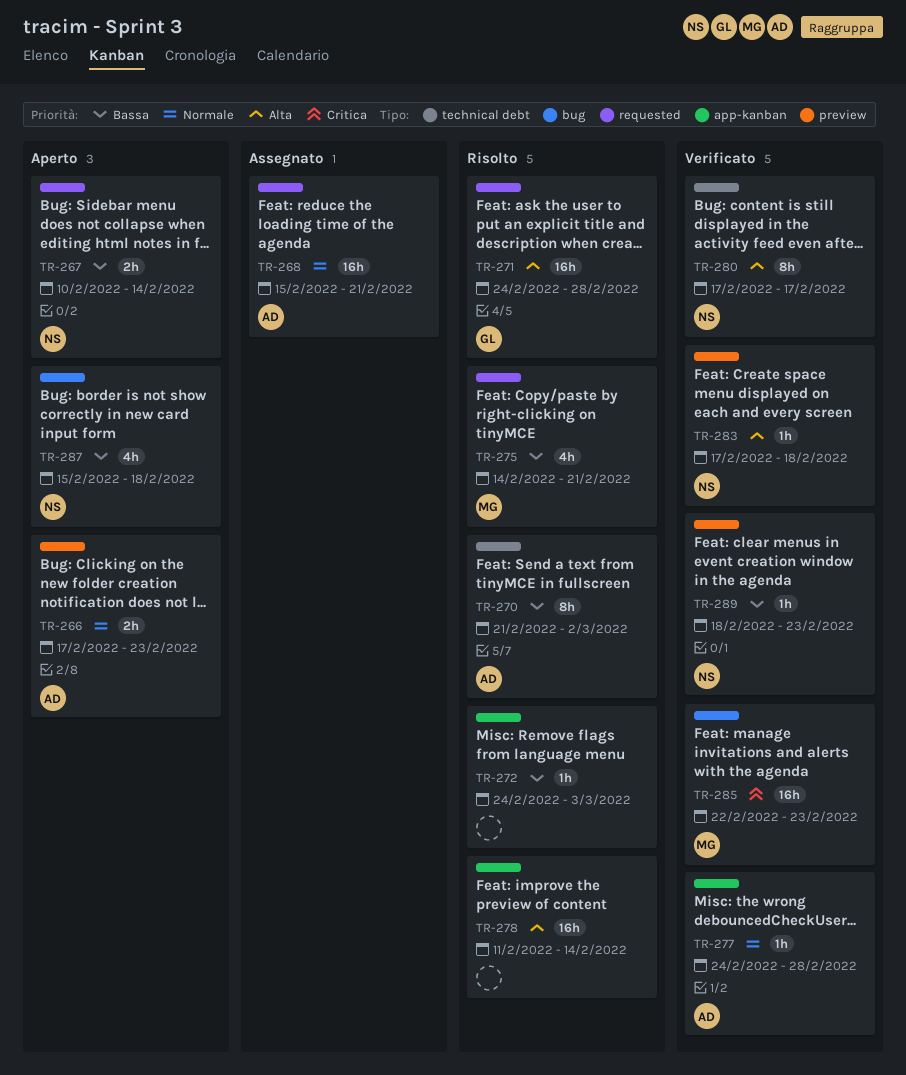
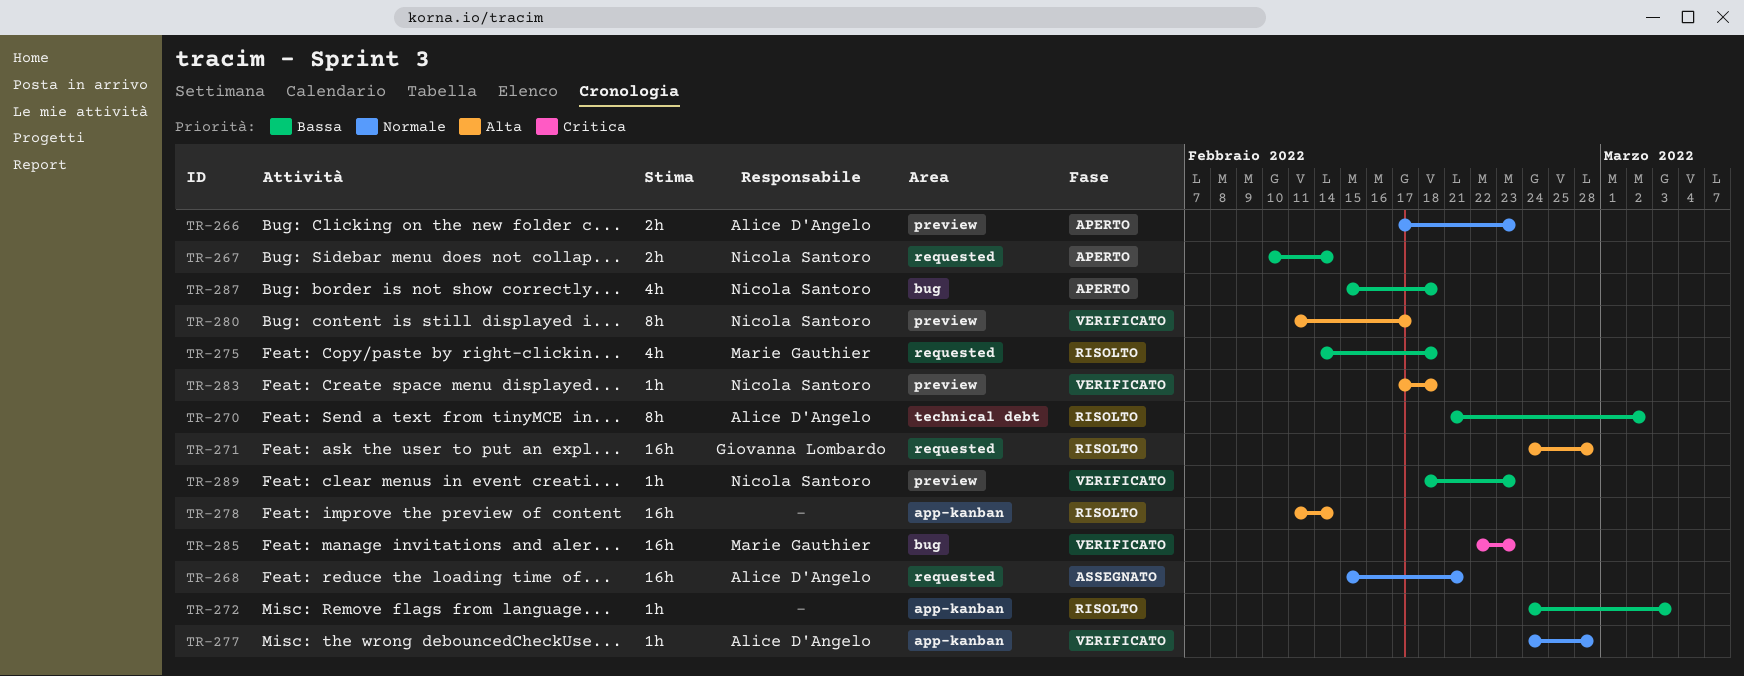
TR-275, due: Feb 21 -> Feb 18
TR-280, label: technical debt -> preview
TR-280, start: Feb 17 -> Feb 11

